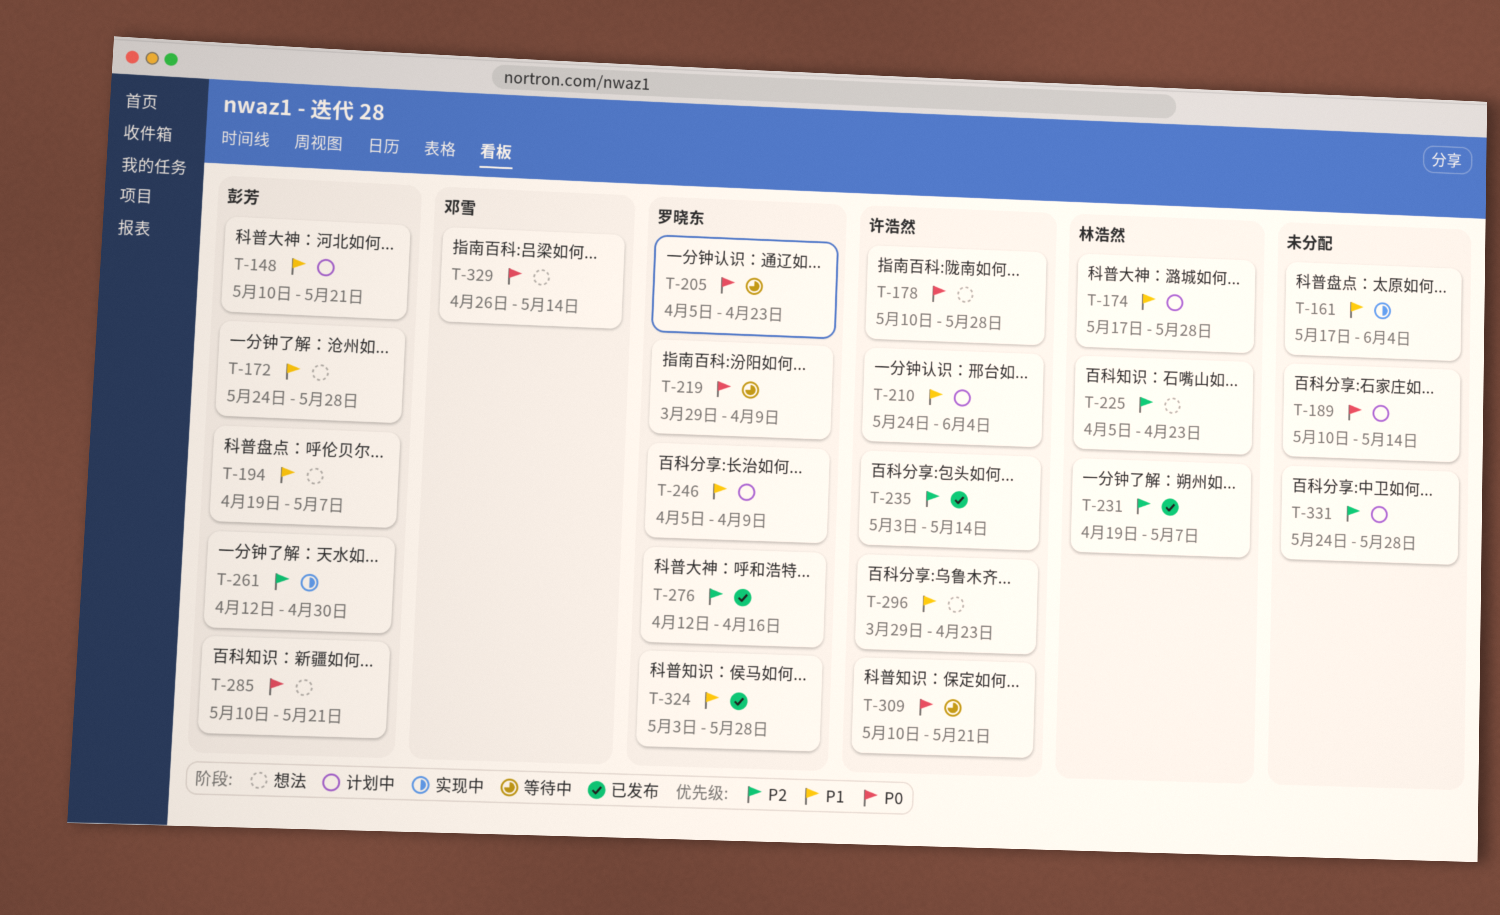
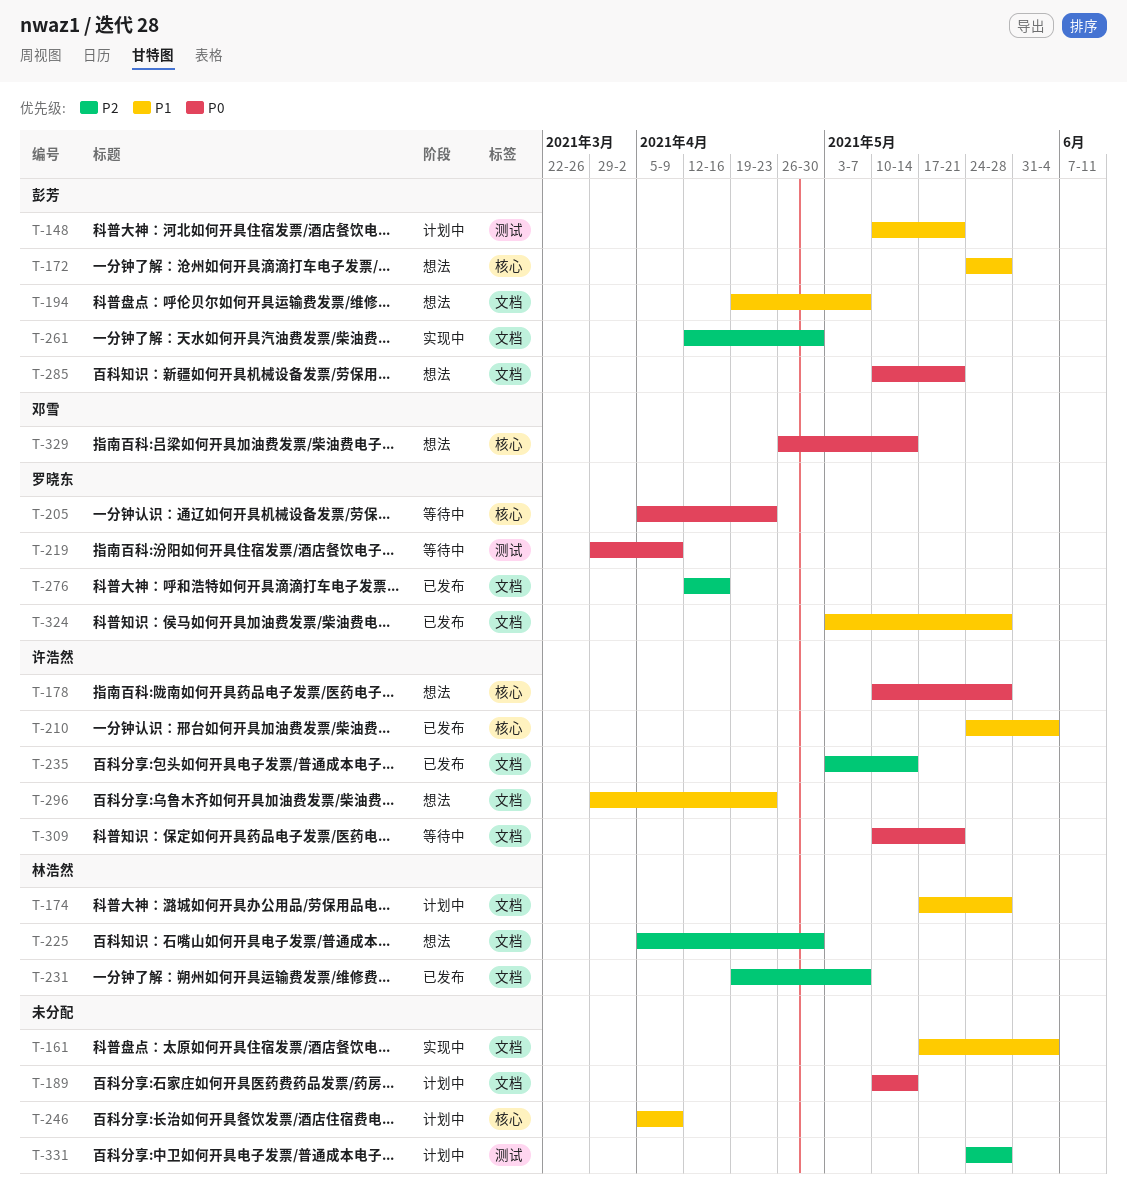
T-210, status: 计划中 -> 已发布
T-225, due: Apr 23 -> Apr 30
T-246, owner: 罗晓东 -> none

